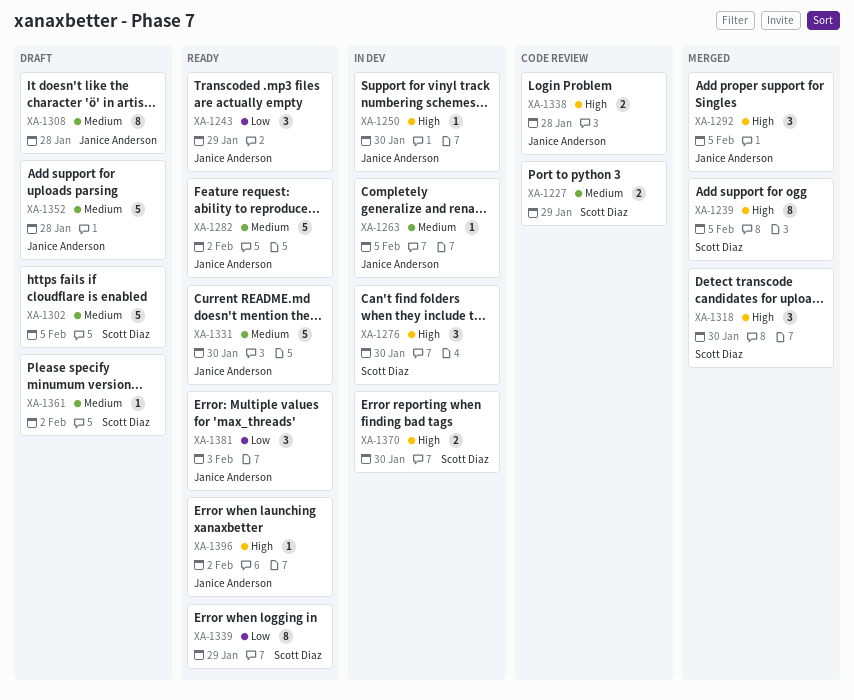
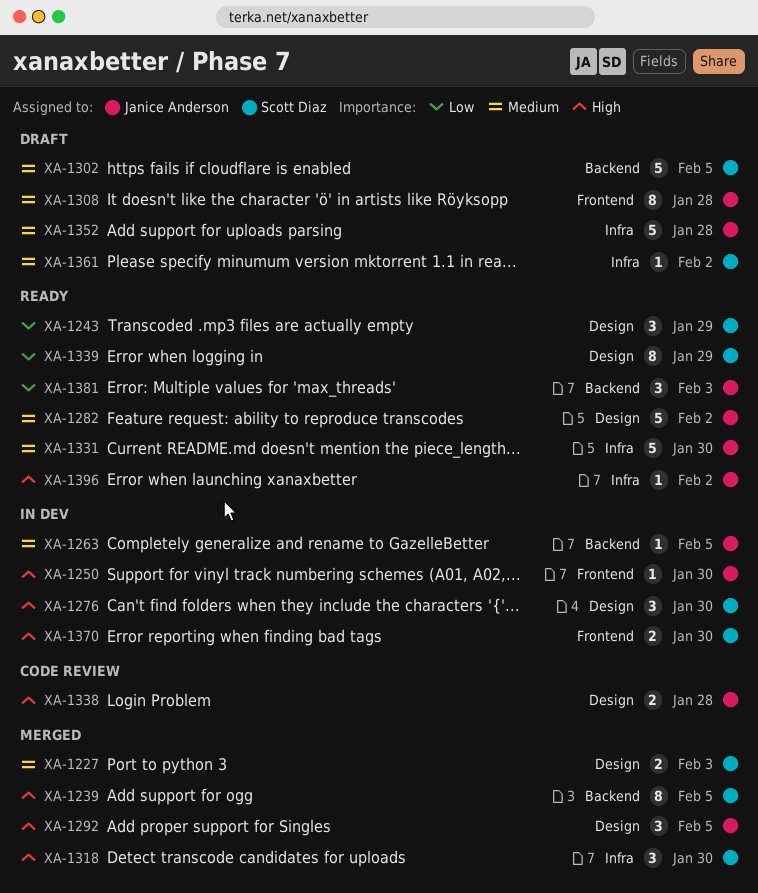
XA-1227, status: Code review -> Merged
XA-1227, due: Jan 29 -> Feb 3
XA-1243, owner: Janice Anderson -> Scott Diaz

